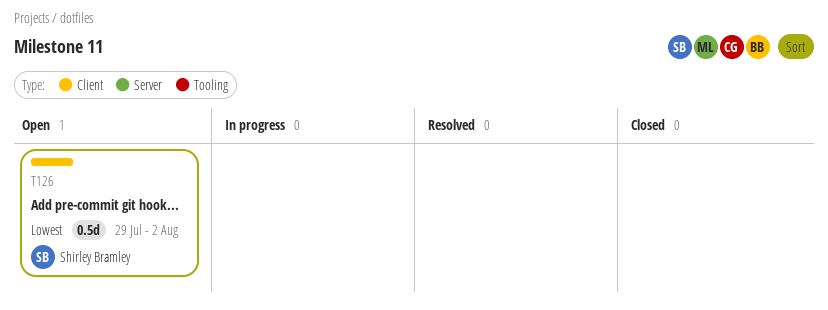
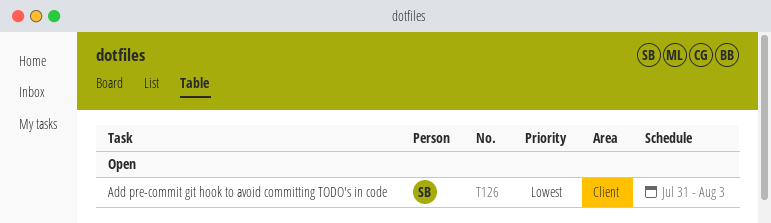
T126, start: Jul 29 -> Jul 31
T126, due: Aug 2 -> Aug 3

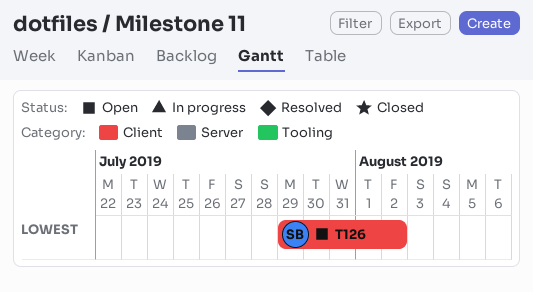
T126, start: Jul 31 -> Jul 29
T126, due: Aug 3 -> Aug 2

